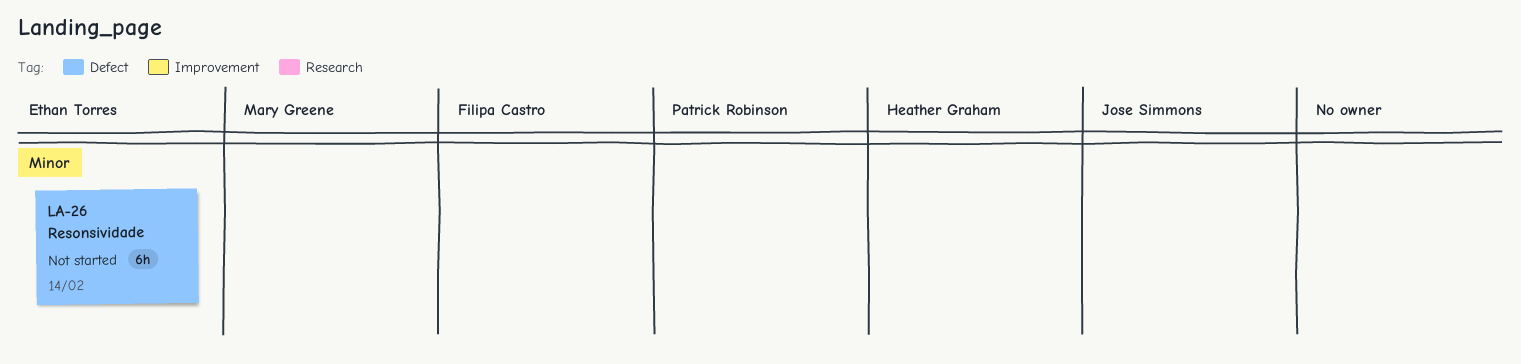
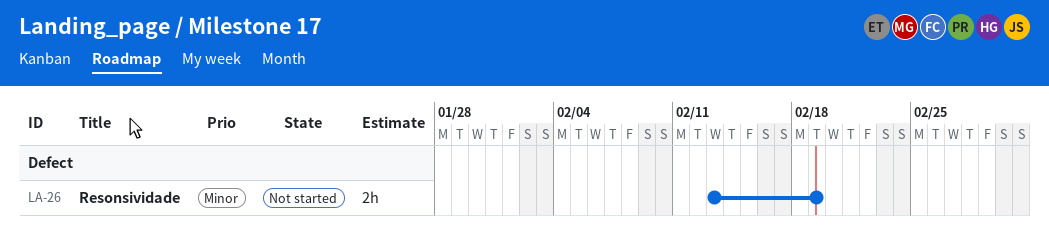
LA-26, estimate: 6h -> 2h
LA-26, due: Feb 14 -> Feb 19

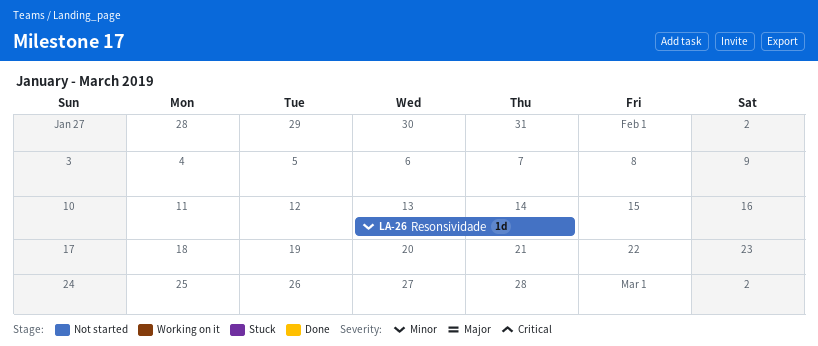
LA-26, estimate: 2h -> 1d
LA-26, due: Feb 19 -> Feb 14

